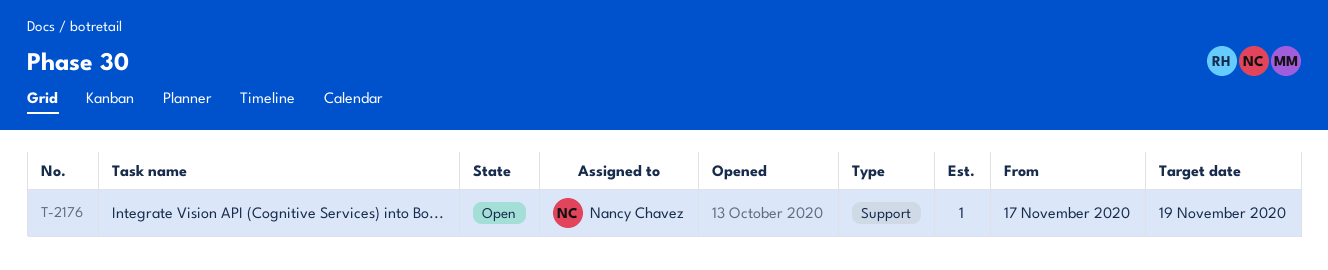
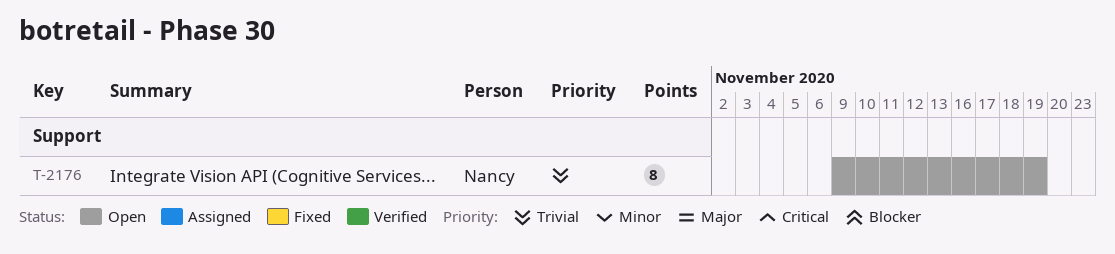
T-2176, estimate: 1 -> 8
T-2176, start: Nov 17 -> Nov 9

